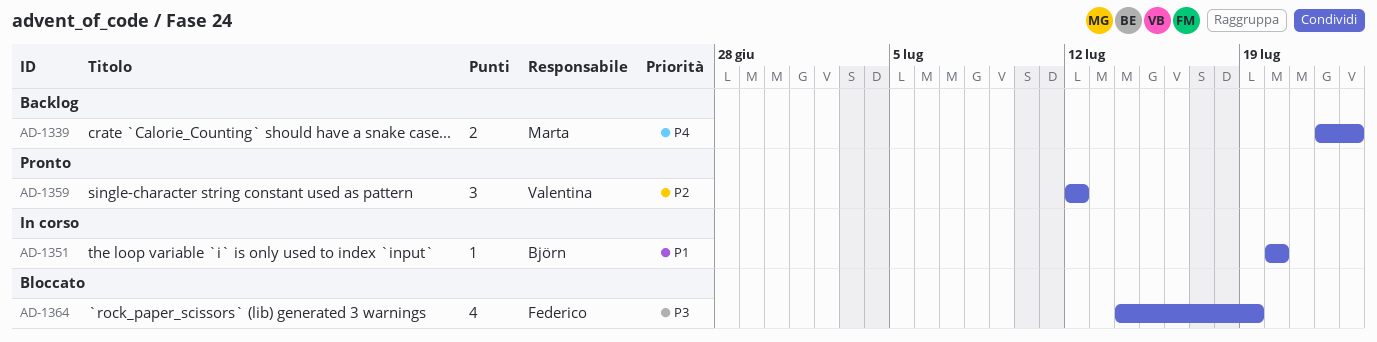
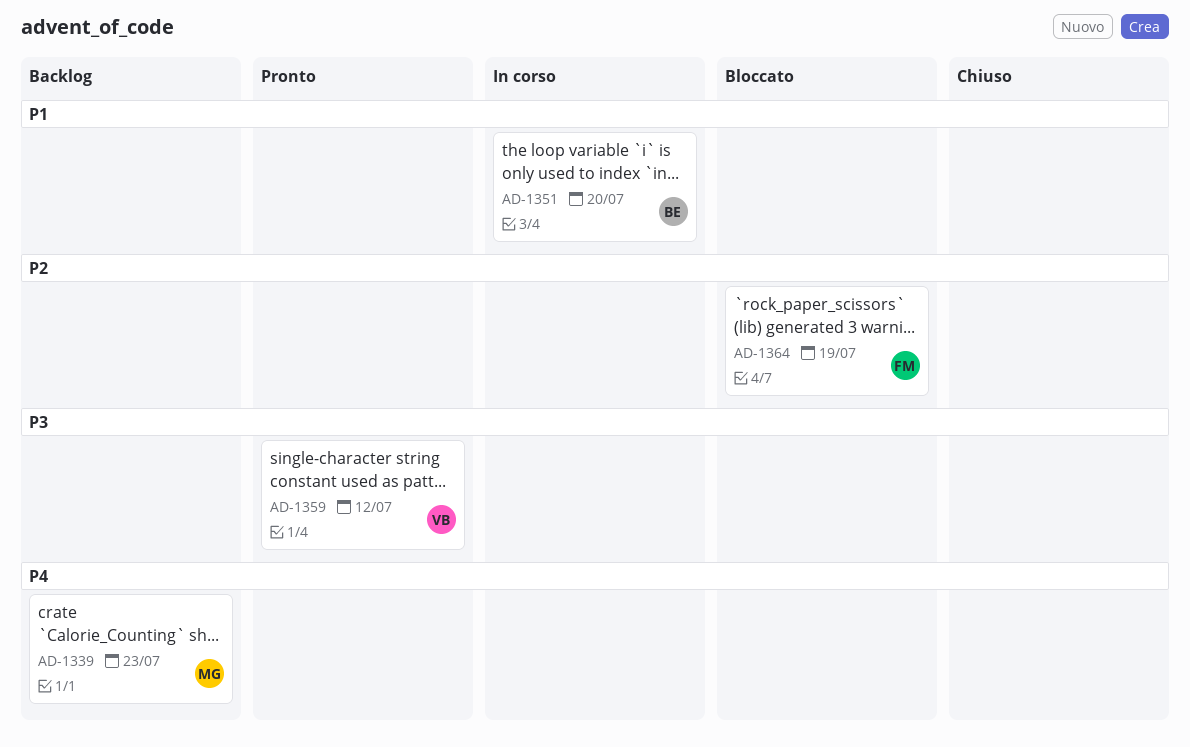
AD-1359, priority: P2 -> P3
AD-1364, priority: P3 -> P2

